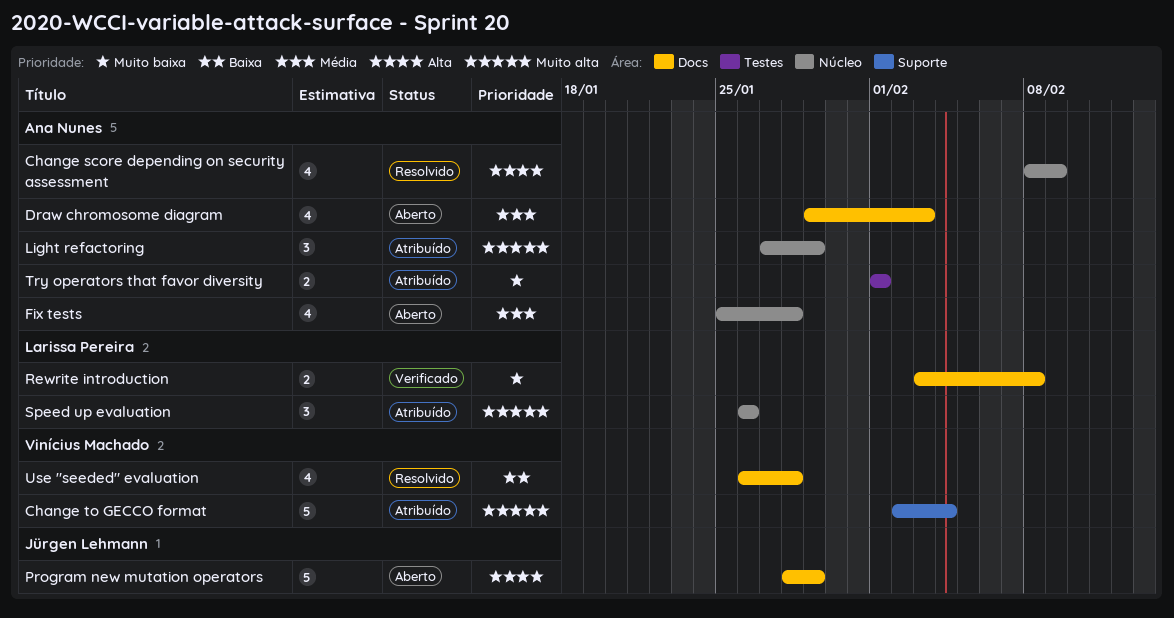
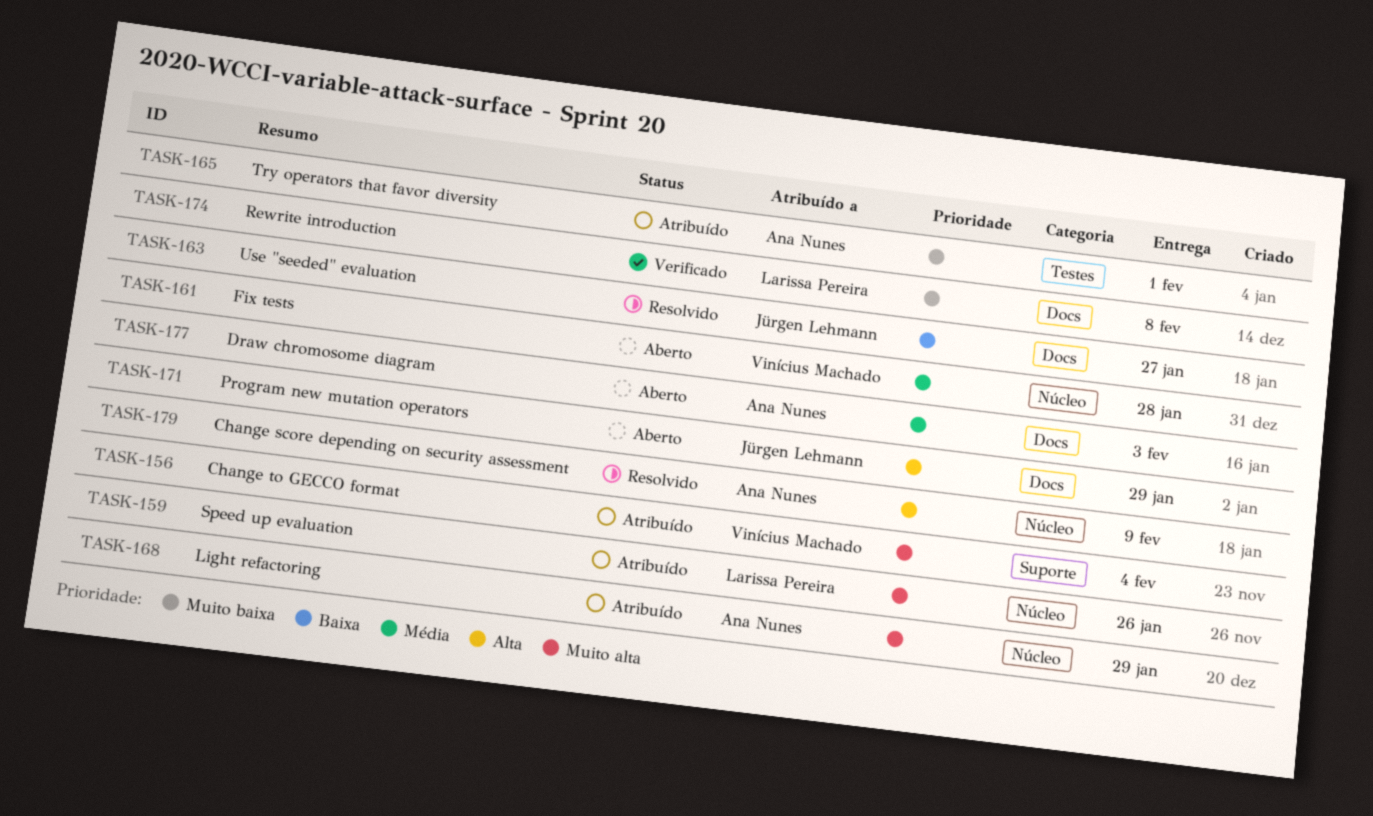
Fix tests, owner: Ana Nunes -> Vinícius Machado
Use "seeded" evaluation, owner: Vinícius Machado -> Jürgen Lehmann
Use "seeded" evaluation, due: Jan 28 -> Jan 27

